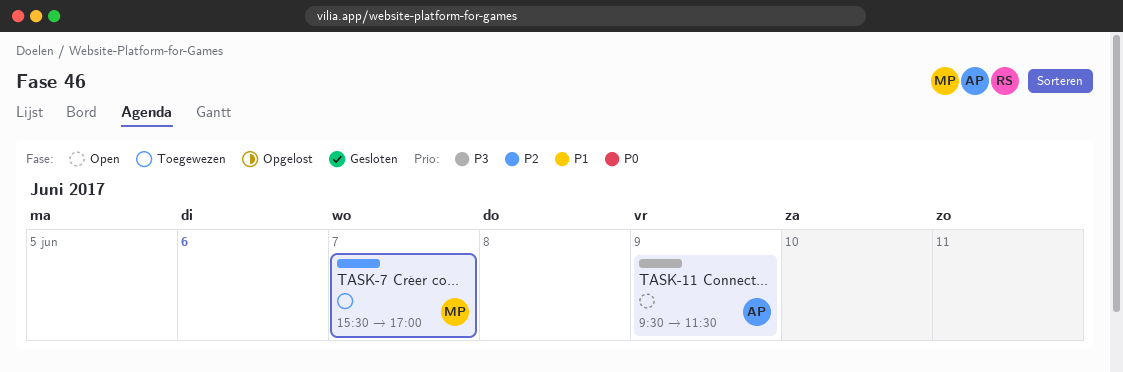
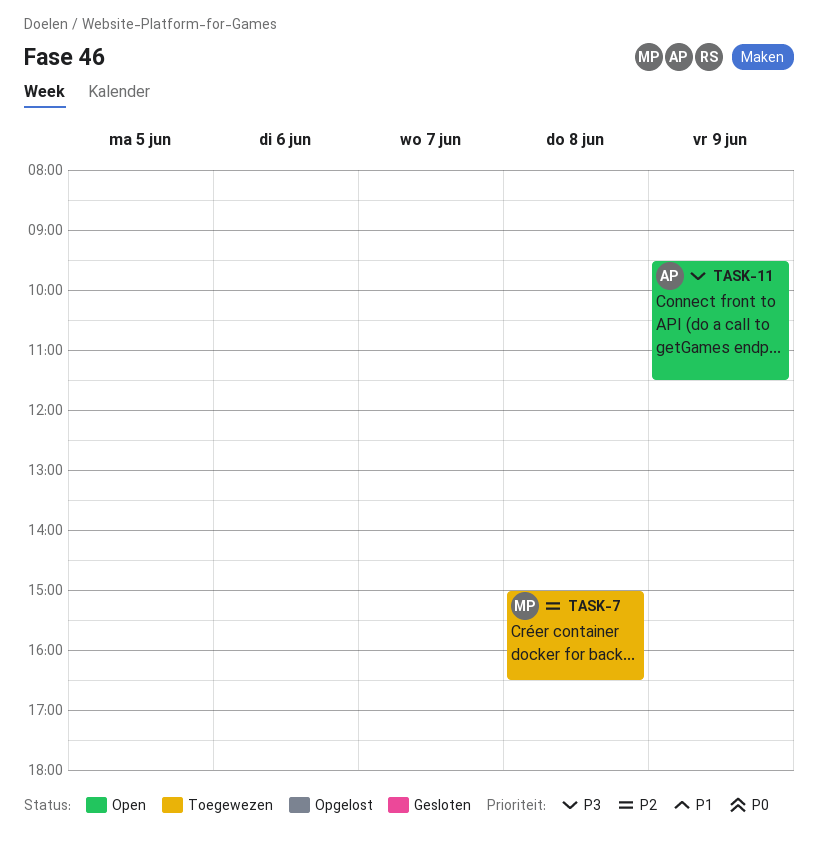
TASK-7, day: Jun 7 -> Jun 8
TASK-7, begins: 15:30 -> 15:00
TASK-7, ends: 17:00 -> 16:30

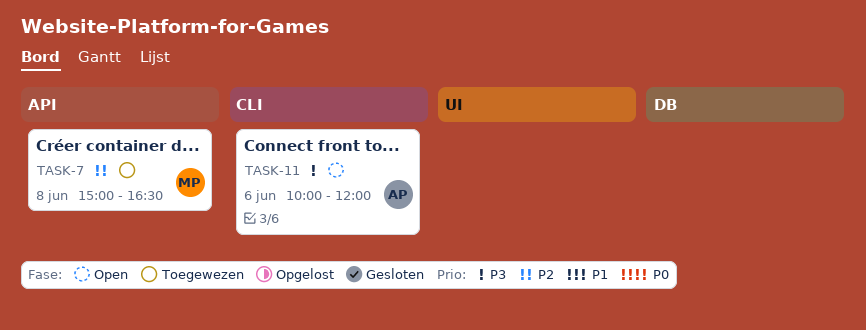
TASK-11, day: Jun 9 -> Jun 6
TASK-11, begins: 09:30 -> 10:00
TASK-11, ends: 11:30 -> 12:00

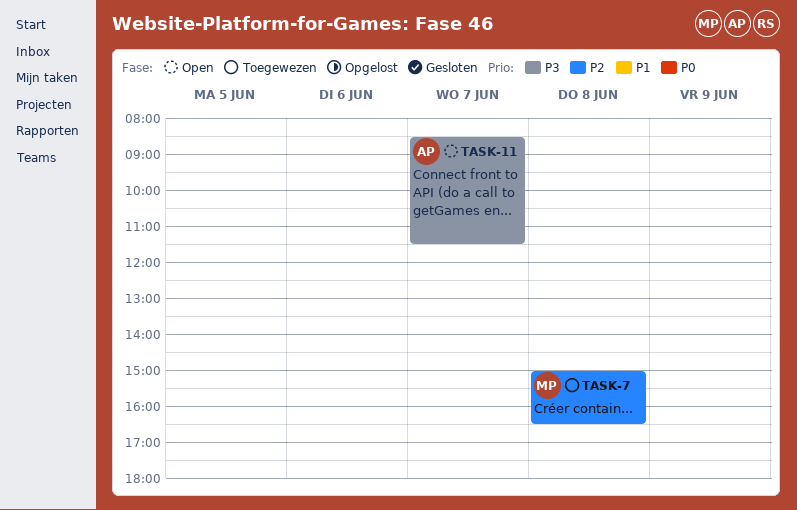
TASK-11, day: Jun 6 -> Jun 7
TASK-11, begins: 10:00 -> 08:30
TASK-11, ends: 12:00 -> 11:30

